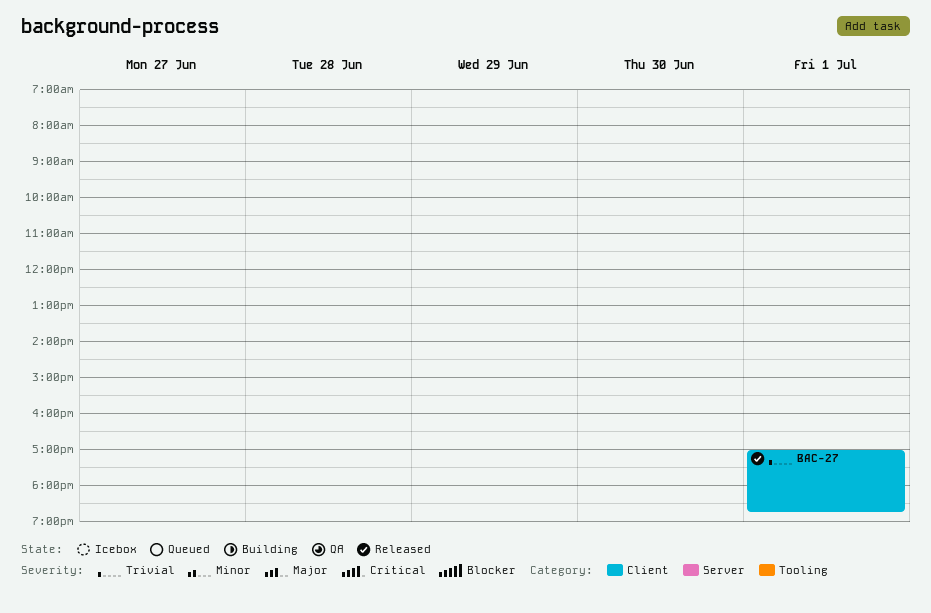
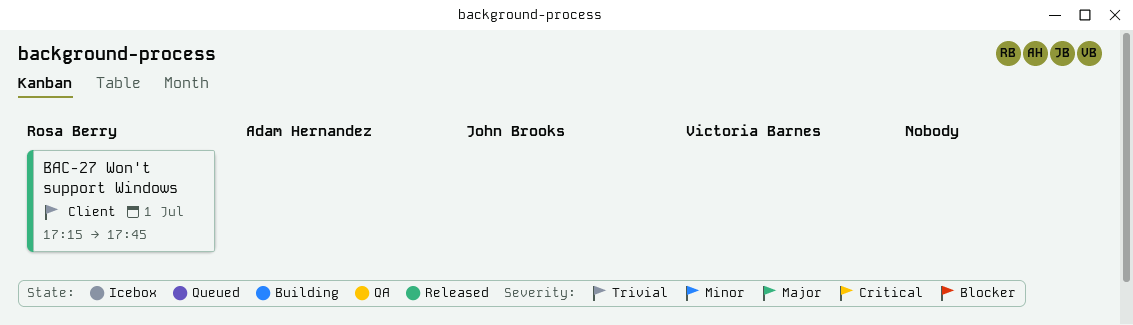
BAC-27, begins: 17:00 -> 17:15
BAC-27, ends: 18:45 -> 17:45

